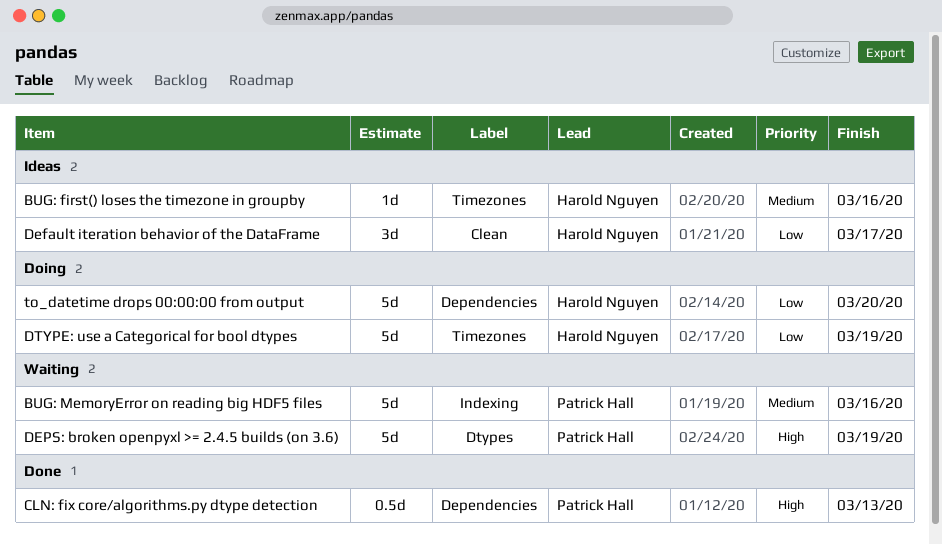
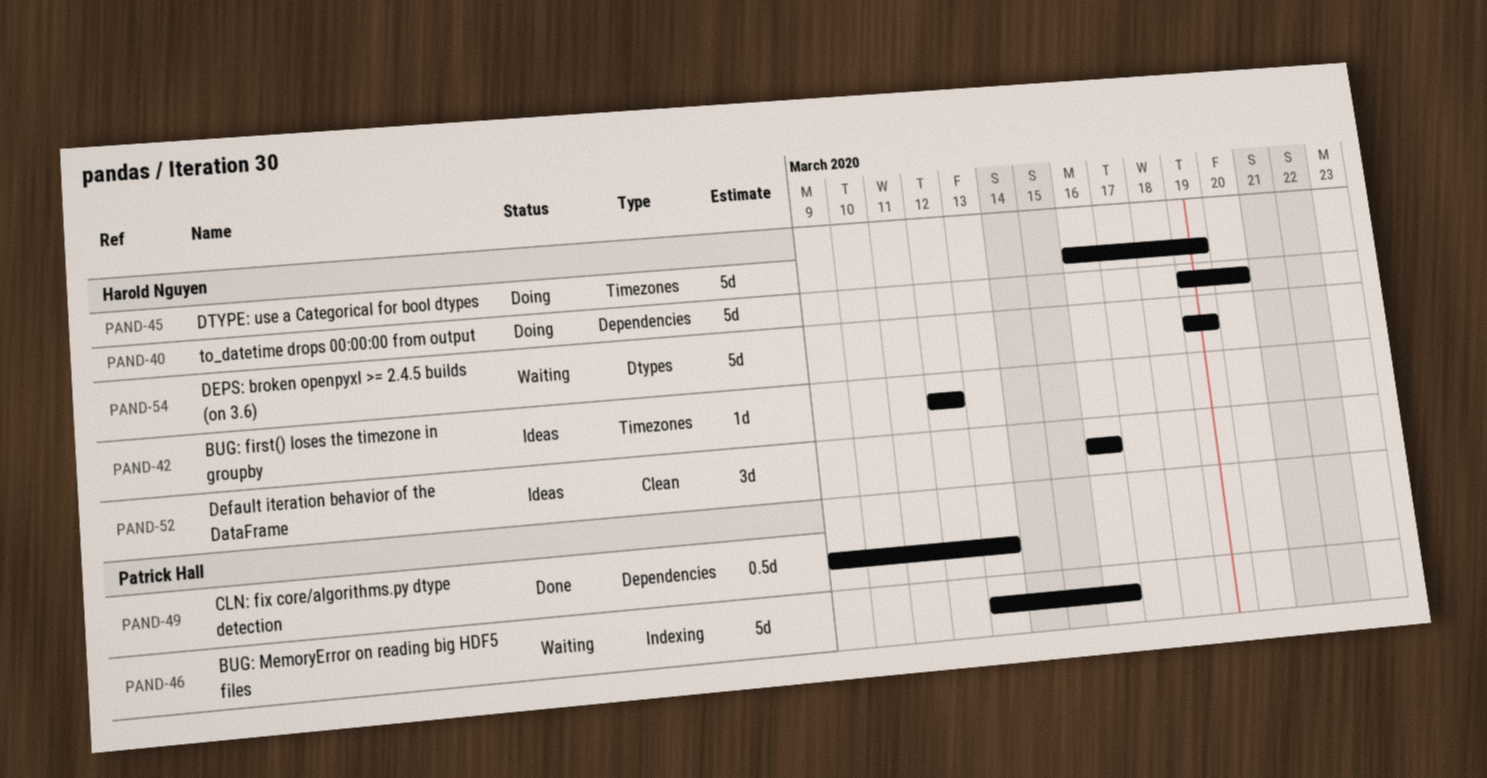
BUG: first() loses the timezone in groupby, due: Mar 16 -> Mar 12
Default iteration behavior of the DataFrame, due: Mar 17 -> Mar 16
DEPS: broken openpyxl >= 2.4.5 builds (on 3.6), owner: Patrick Hall -> Harold Nguyen

